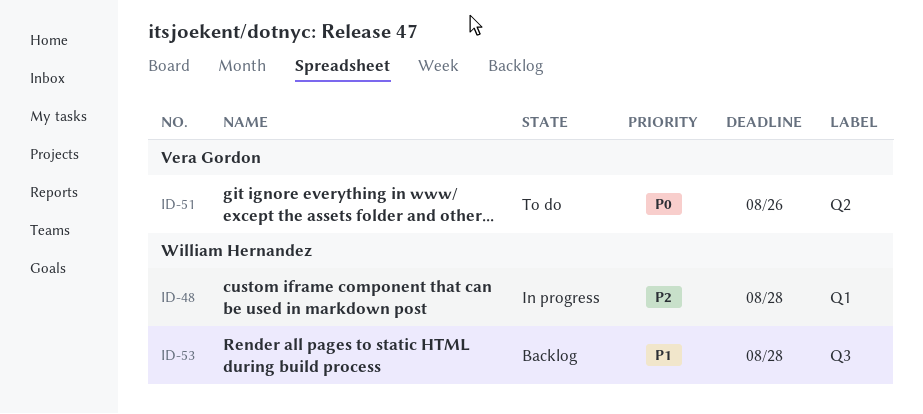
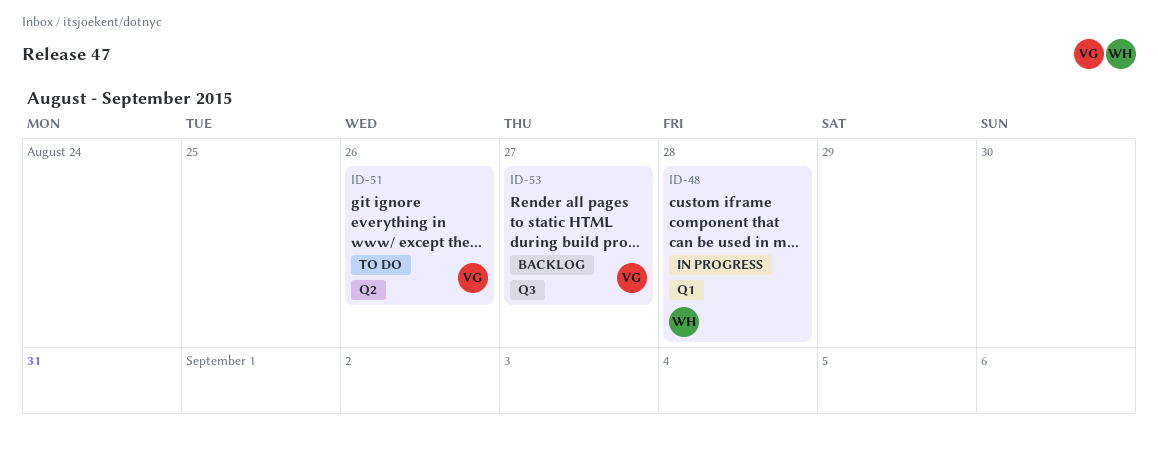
ID-53, owner: William Hernandez -> Vera Gordon
ID-53, due: Aug 28 -> Aug 27

